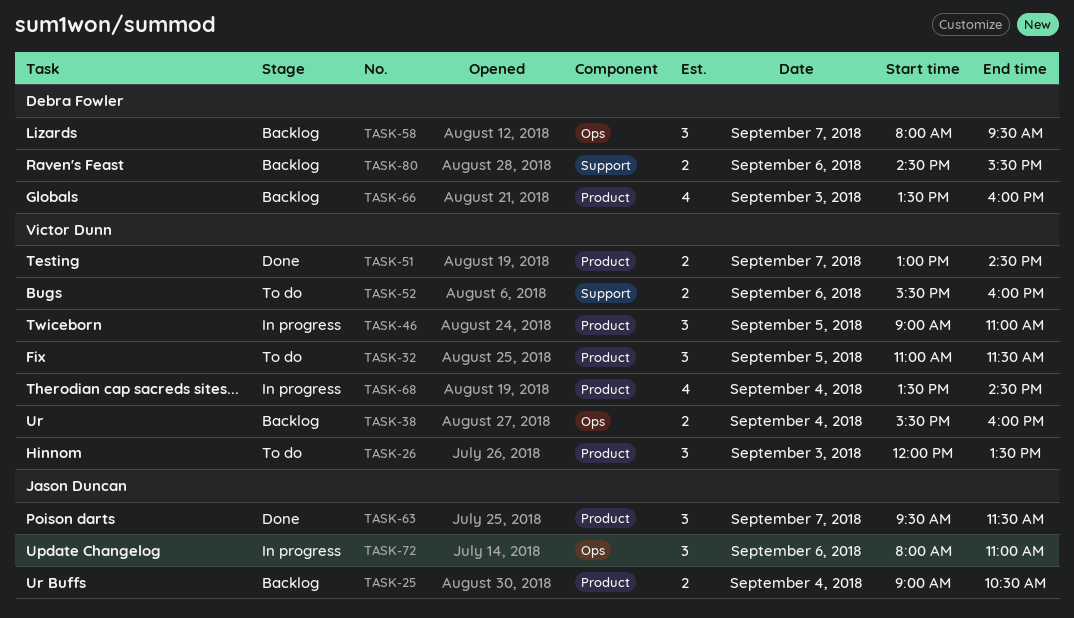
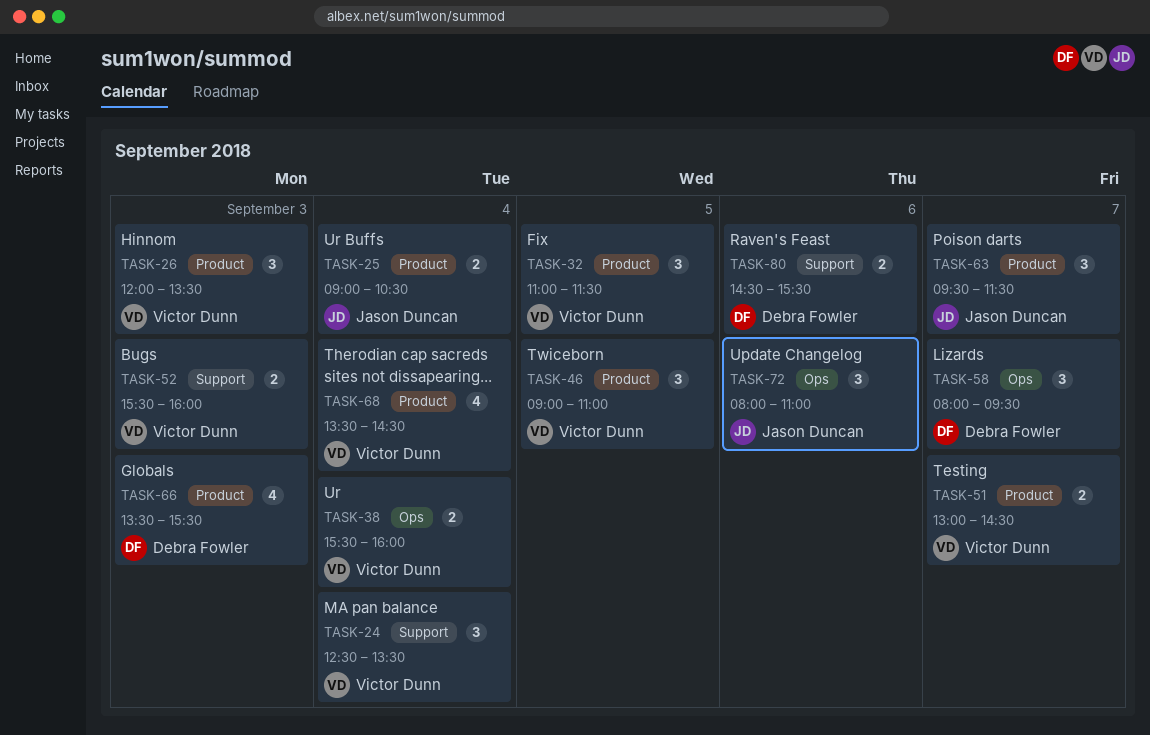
TASK-24: none -> present
TASK-52, day: Sep 6 -> Sep 3
TASK-66, ends: 16:00 -> 15:30

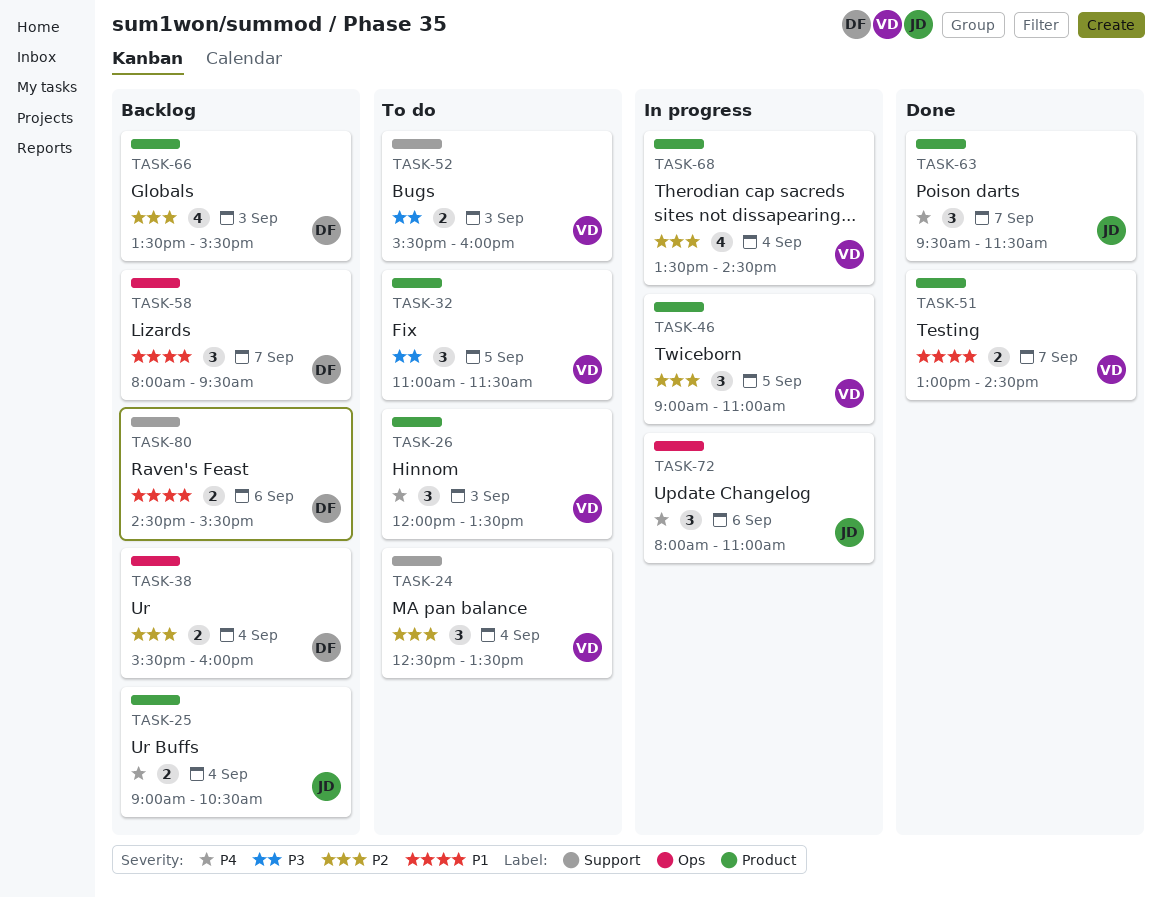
TASK-38, owner: Victor Dunn -> Debra Fowler

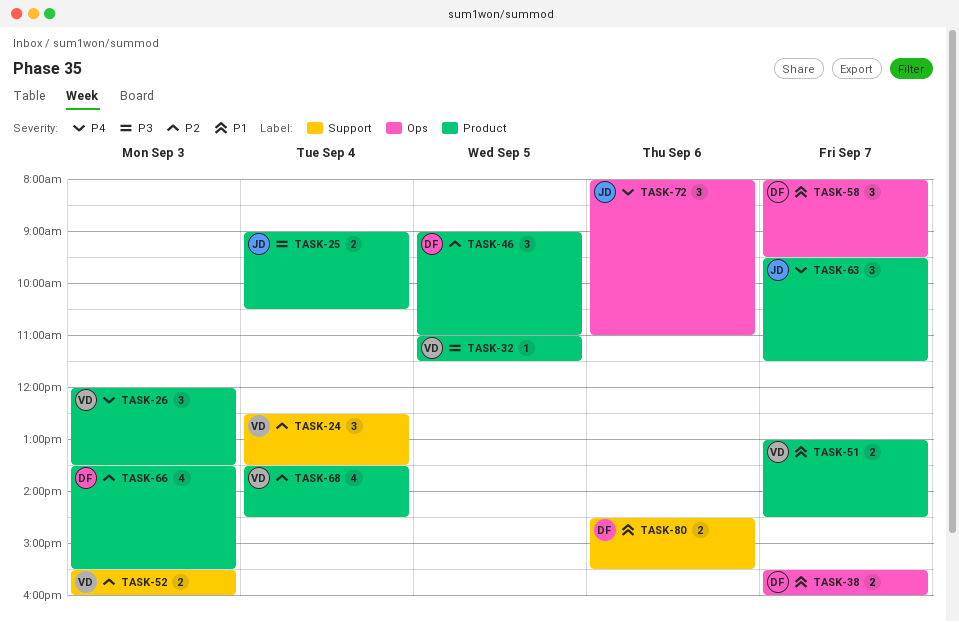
TASK-25, priority: P4 -> P3
TASK-32, estimate: 3 -> 1
TASK-38, priority: P2 -> P1
TASK-38, day: Sep 4 -> Sep 7
TASK-46, owner: VD -> DF
TASK-52, priority: P3 -> P2

